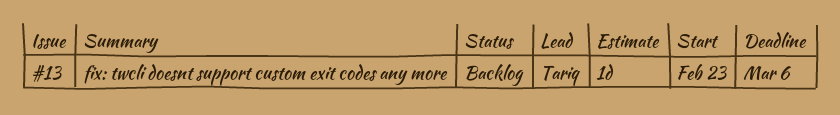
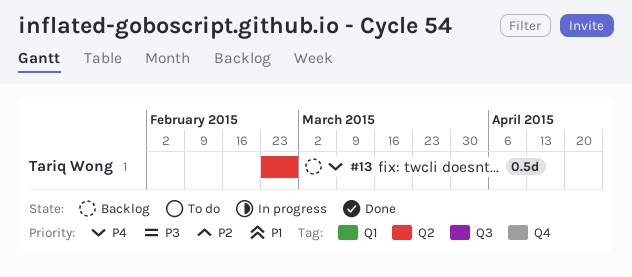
#13, estimate: 1d -> 0.5d
#13, due: Mar 6 -> Feb 27

